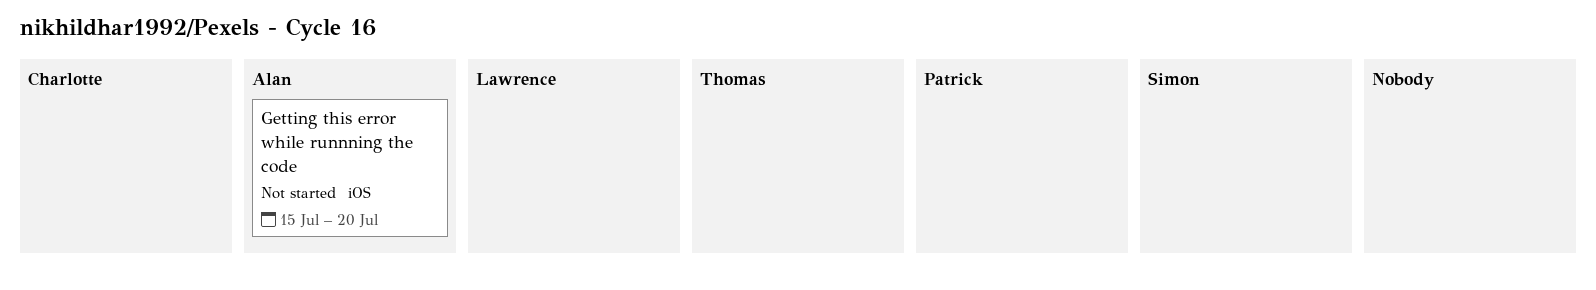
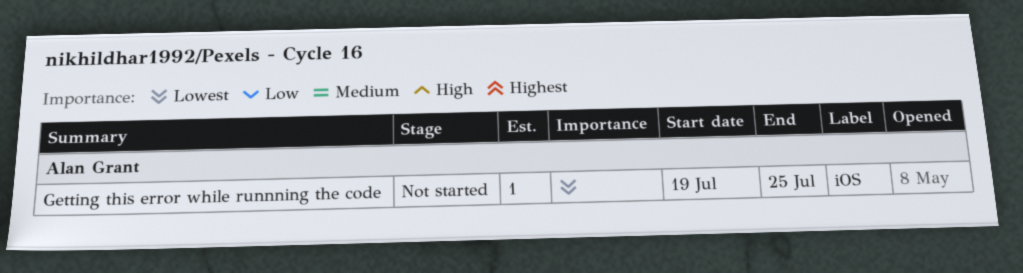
Getting this error while runnning the code, start: Jul 15 -> Jul 19
Getting this error while runnning the code, due: Jul 20 -> Jul 25

